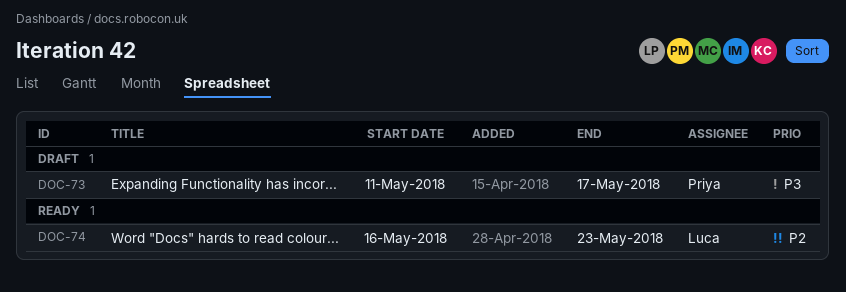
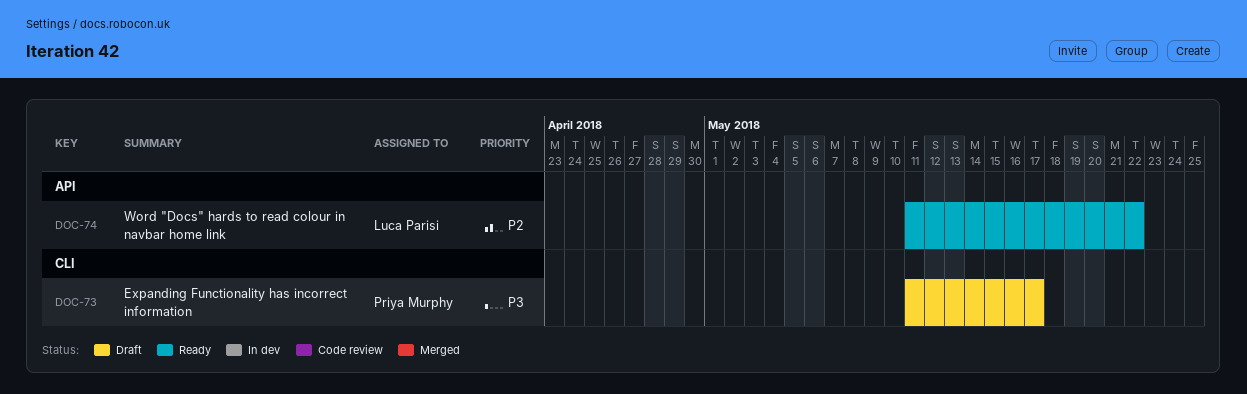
DOC-74, start: May 16 -> May 11
DOC-74, due: May 23 -> May 22

